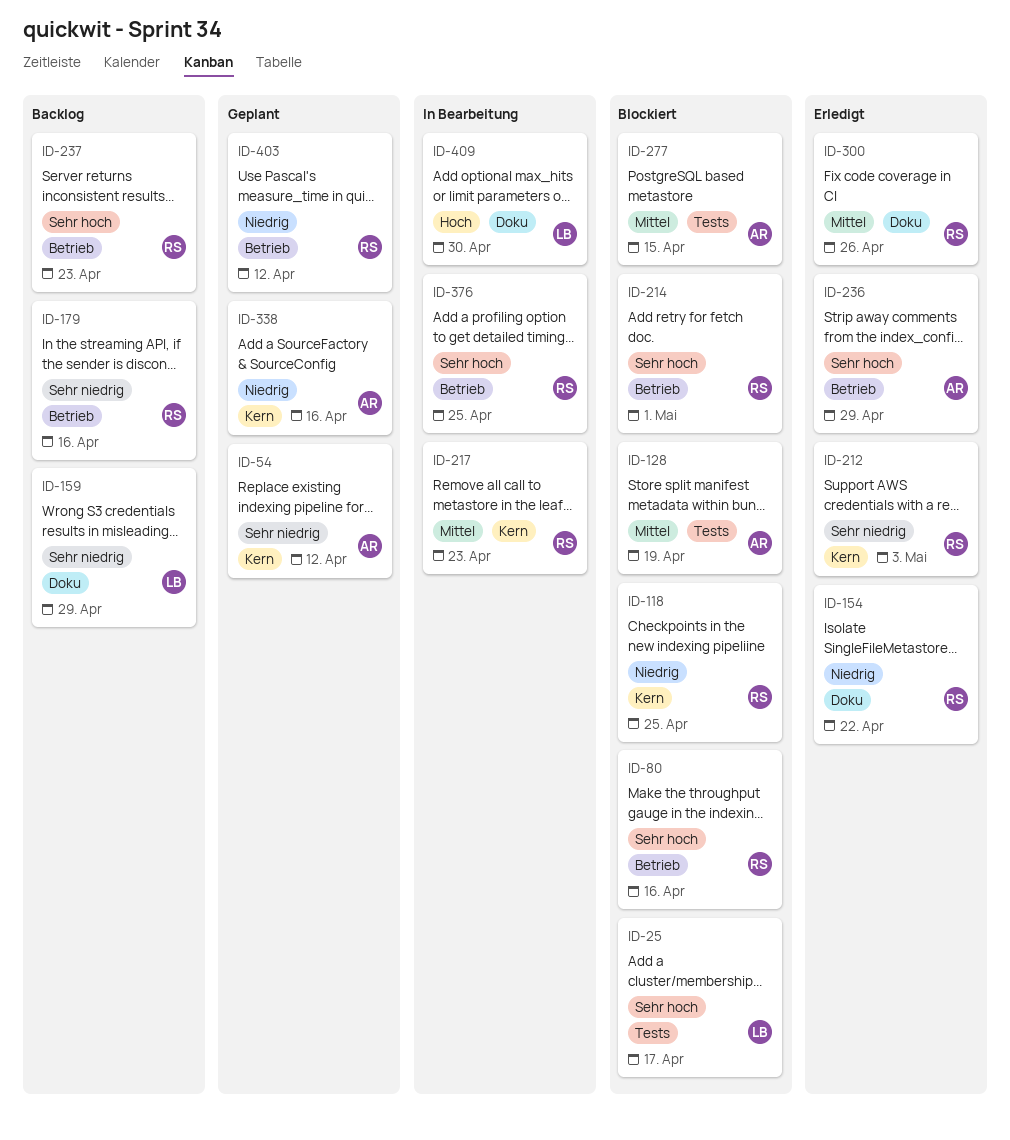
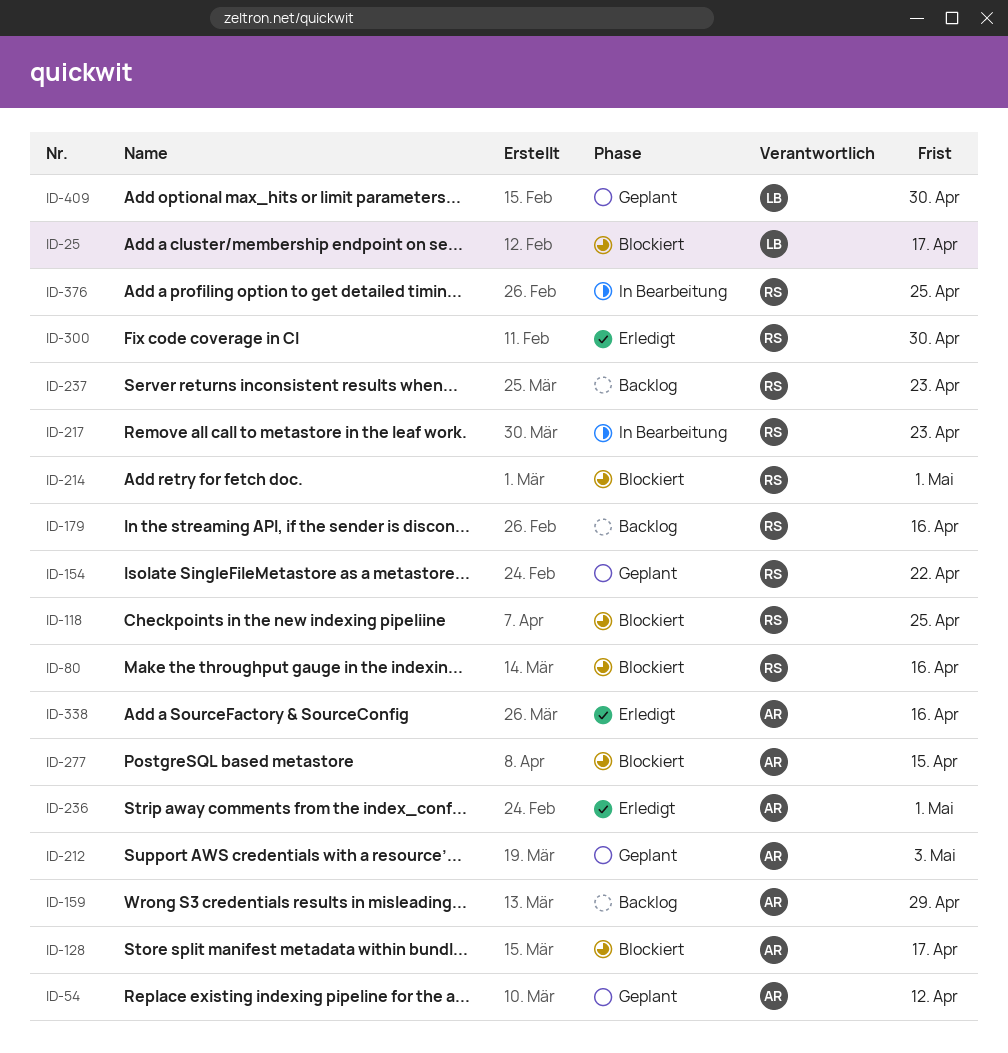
ID-128, due: Apr 19 -> Apr 17
ID-154, status: Erledigt -> Geplant
ID-159, owner: LB -> AR
ID-212, status: Erledigt -> Geplant
ID-212, owner: RS -> AR
ID-236, due: Apr 29 -> May 1
ID-300, due: Apr 26 -> Apr 30
ID-338, status: Geplant -> Erledigt
ID-403: present -> none
ID-409, status: In Bearbeitung -> Geplant

